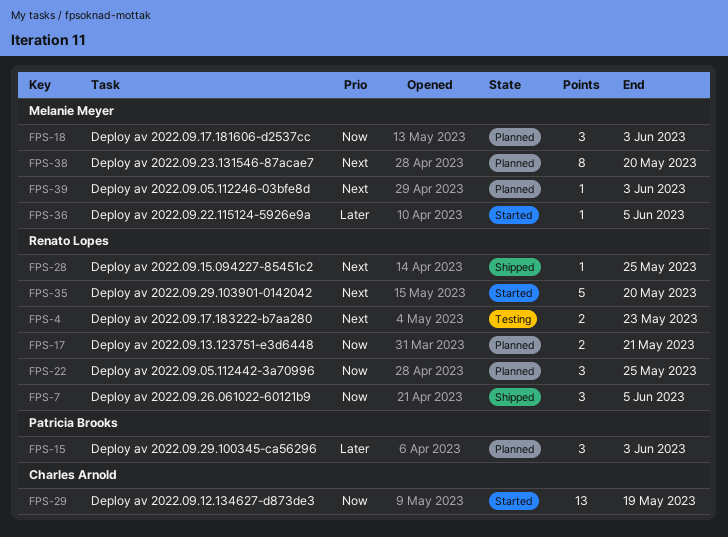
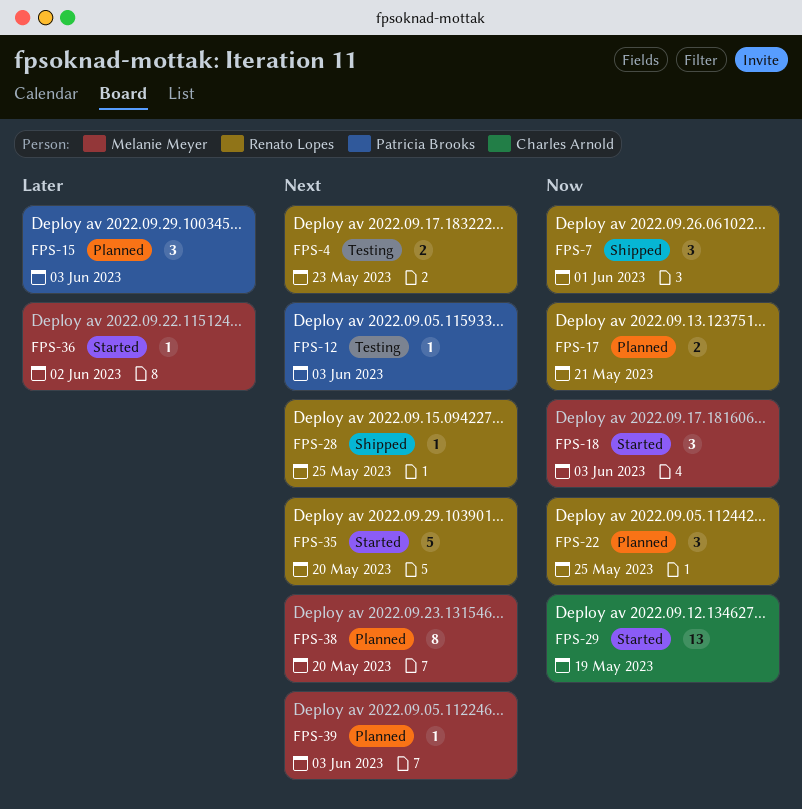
FPS-7, due: Jun 5 -> Jun 1
FPS-12: none -> present
FPS-18, status: Planned -> Started
FPS-36, due: Jun 5 -> Jun 2

